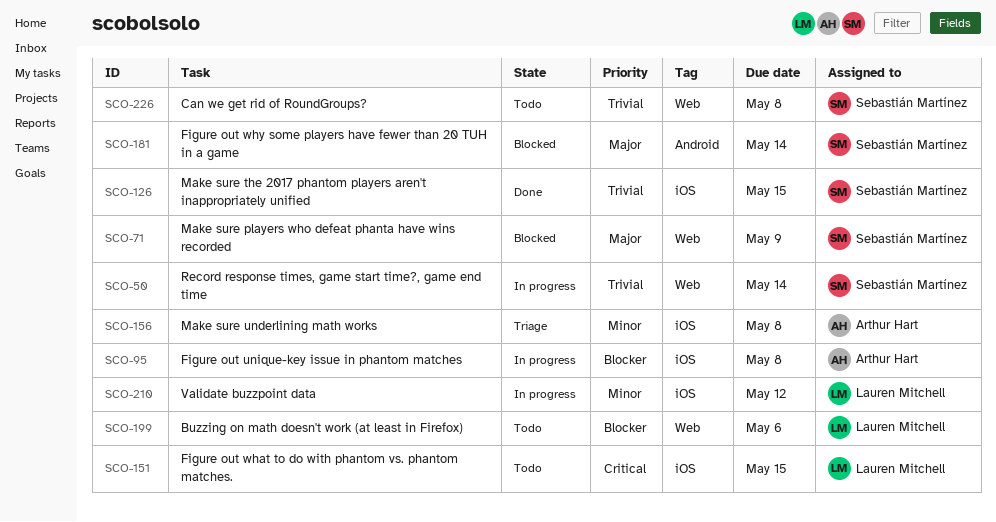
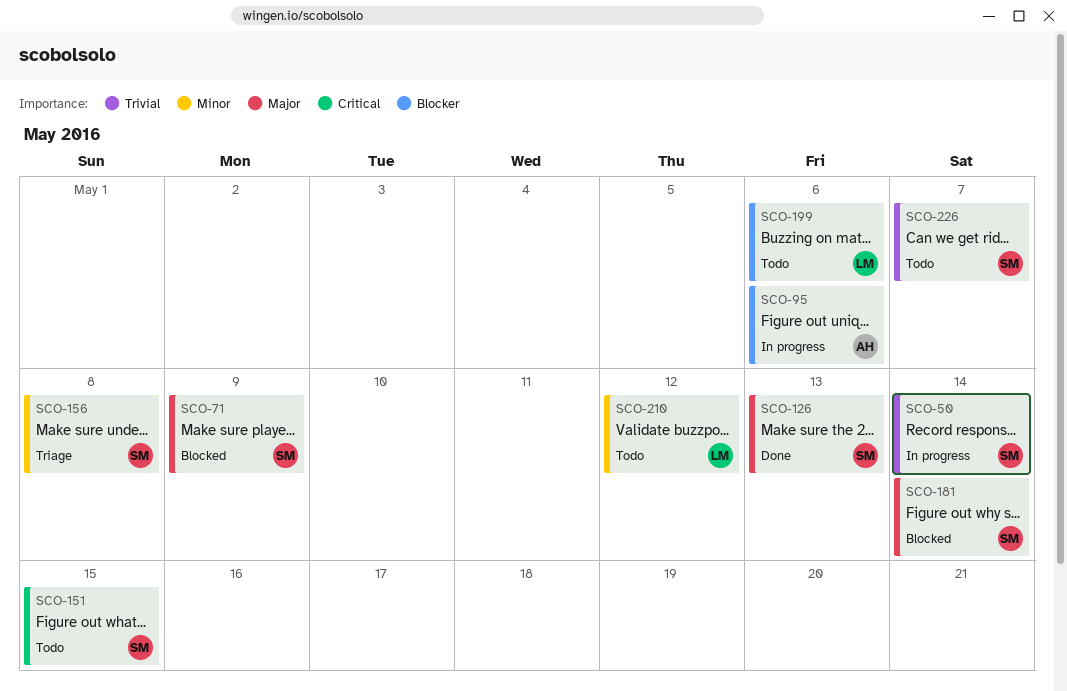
SCO-95, due: May 8 -> May 6
SCO-126, priority: Trivial -> Major
SCO-126, due: May 15 -> May 13
SCO-151, owner: Lauren Mitchell -> Sebastián Martínez
SCO-156, owner: Arthur Hart -> Sebastián Martínez
SCO-210, status: In progress -> Todo
SCO-226, due: May 8 -> May 7

